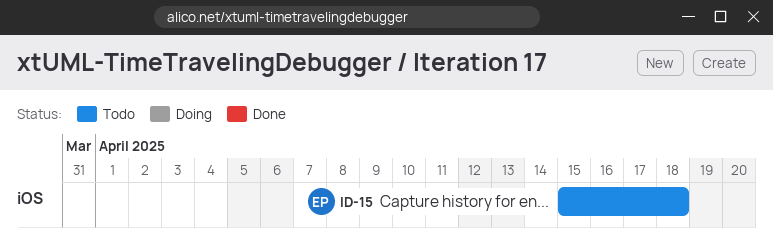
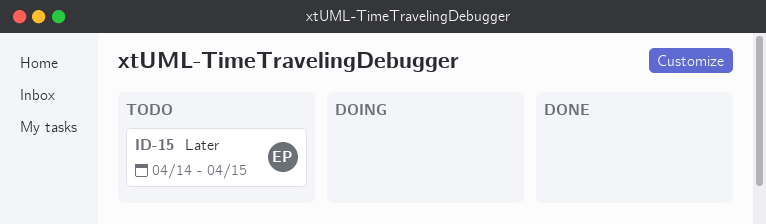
ID-15, start: Apr 15 -> Apr 14
ID-15, due: Apr 18 -> Apr 15

